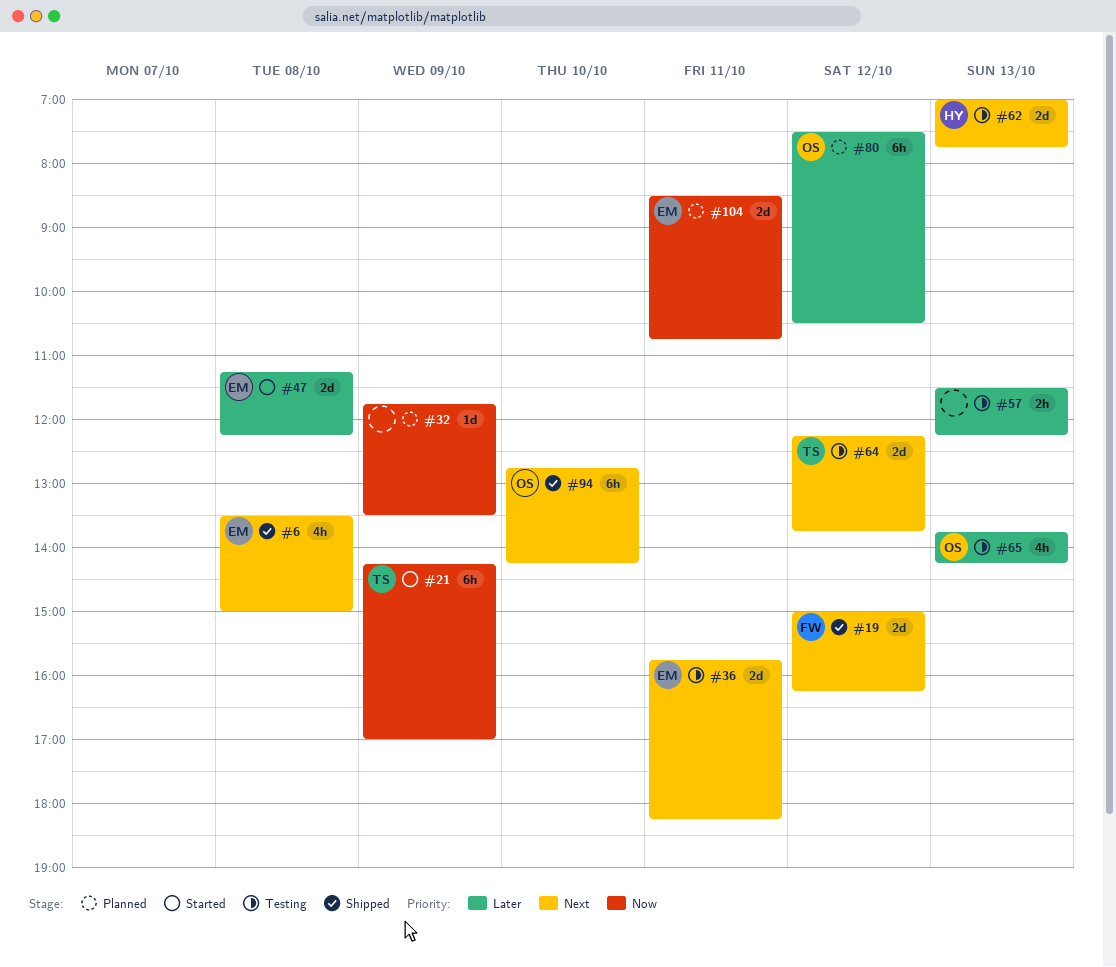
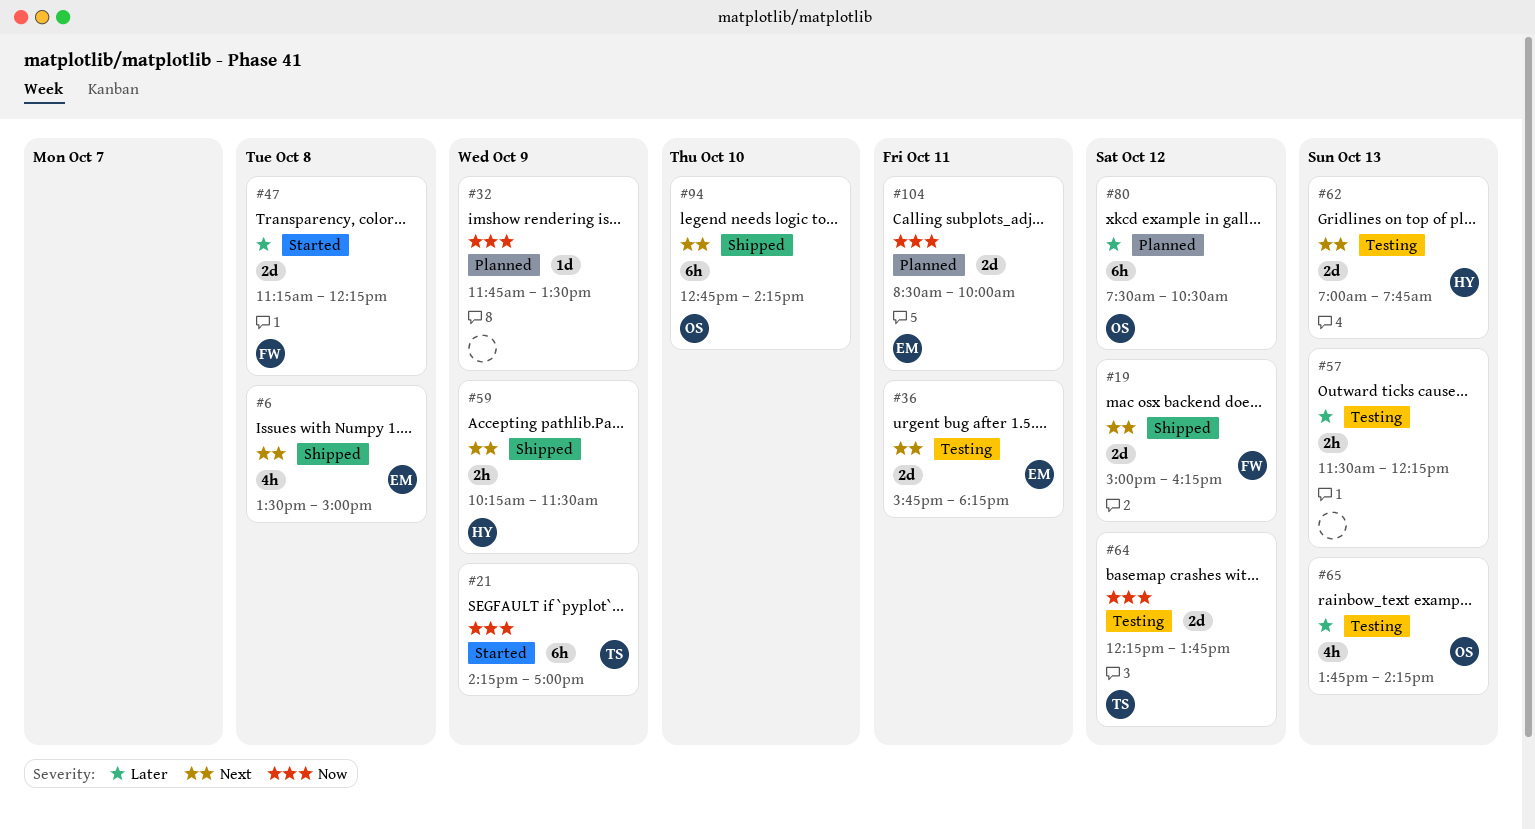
#47, owner: EM -> FW
#59: none -> present
#64, priority: Next -> Now
#104, ends: 10:45 -> 10:00

